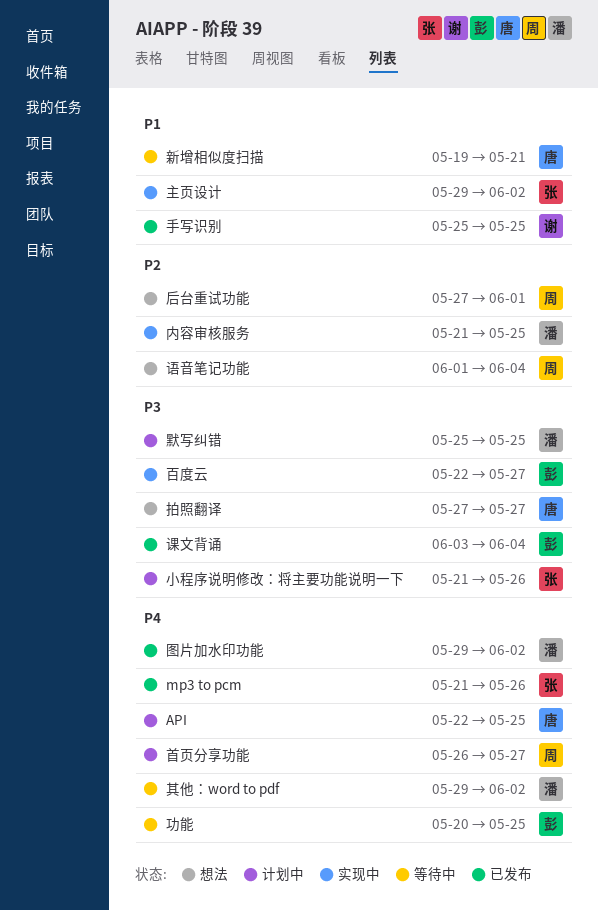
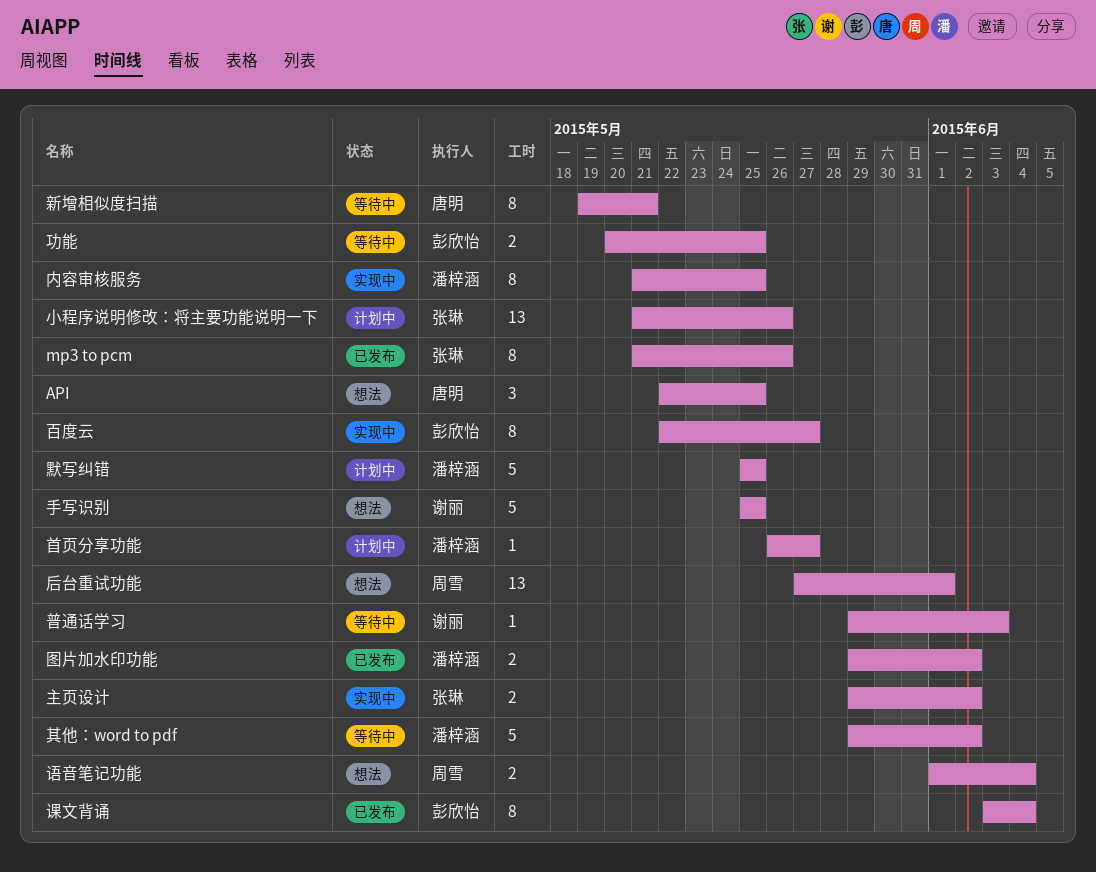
API, status: 计划中 -> 想法
手写识别, status: 已发布 -> 想法
拍照翻译: present -> none
普通话学习: none -> present
首页分享功能, owner: 周雪 -> 潘梓涵

